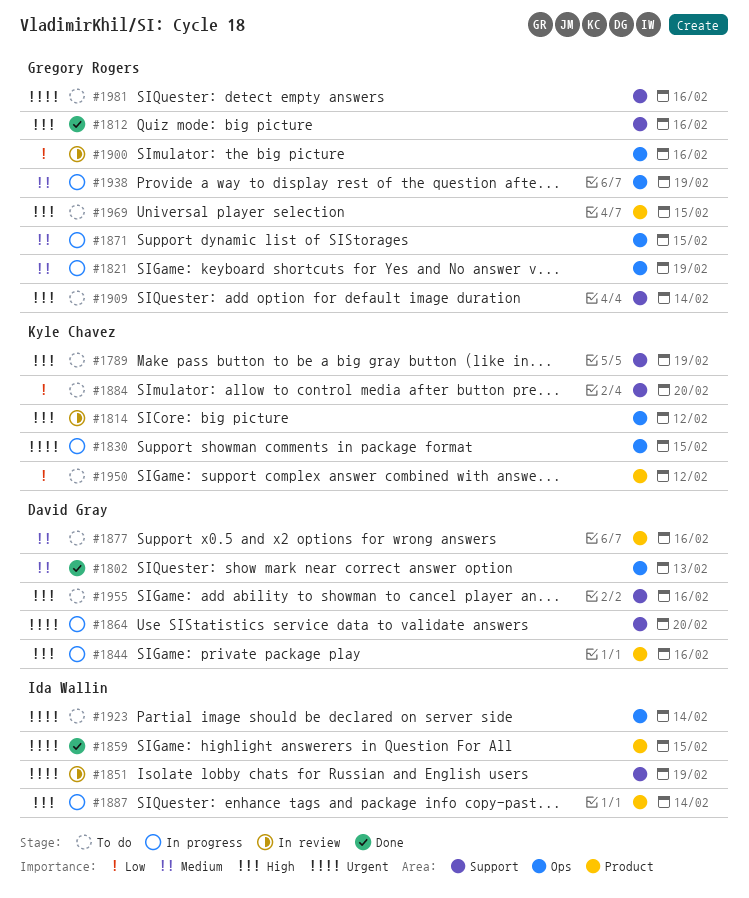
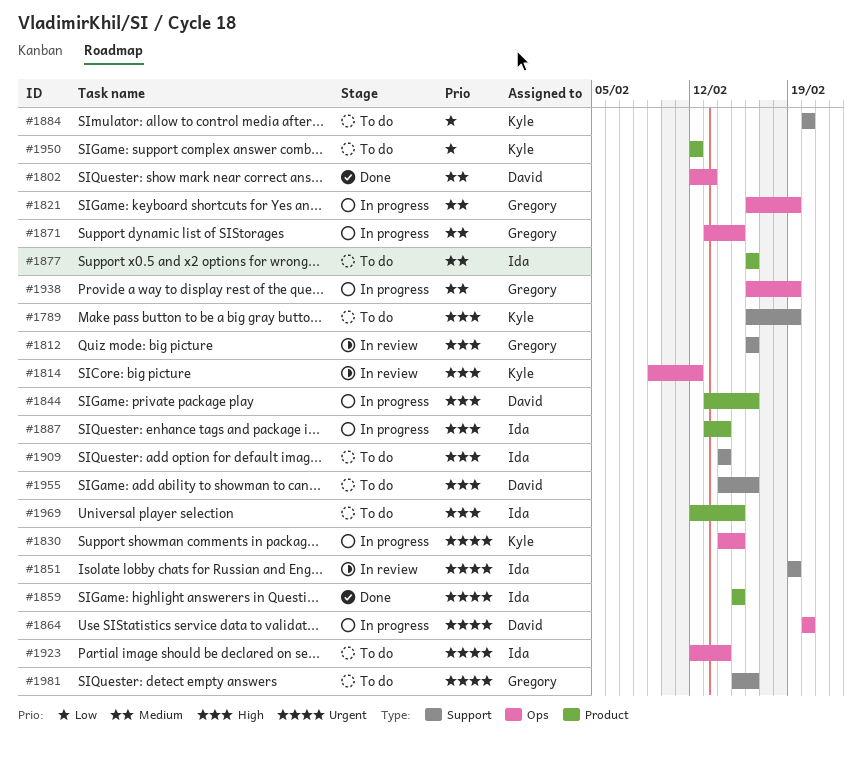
#1812, status: Done -> In review
#1864, label: Support -> Ops
#1877, owner: David Gray -> Ida Wallin
#1900: present -> none
#1909, owner: Gregory Rogers -> Ida Wallin
#1969, owner: Gregory Rogers -> Ida Wallin

